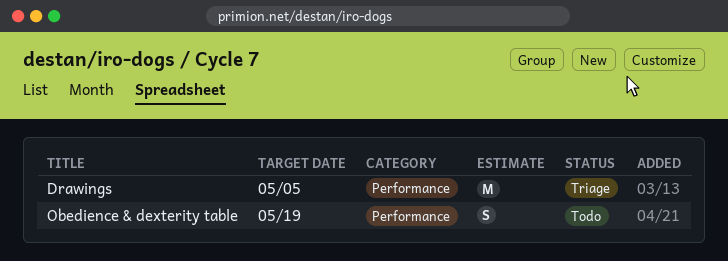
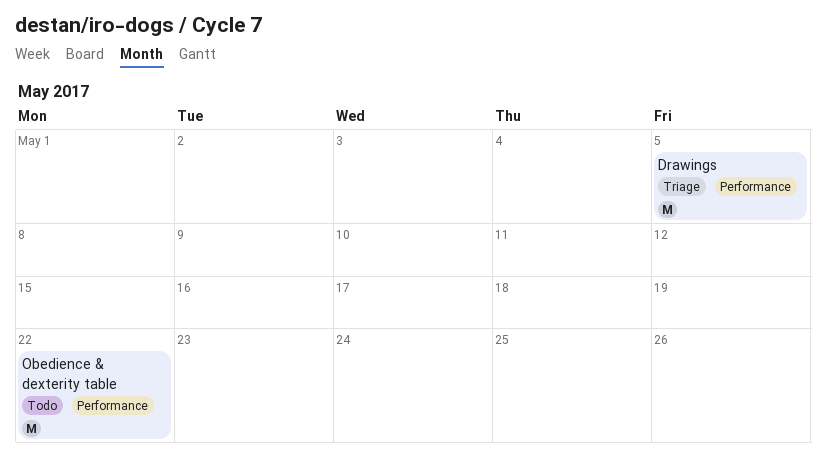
Obedience & dexterity table, estimate: S -> M
Obedience & dexterity table, due: May 19 -> May 22

